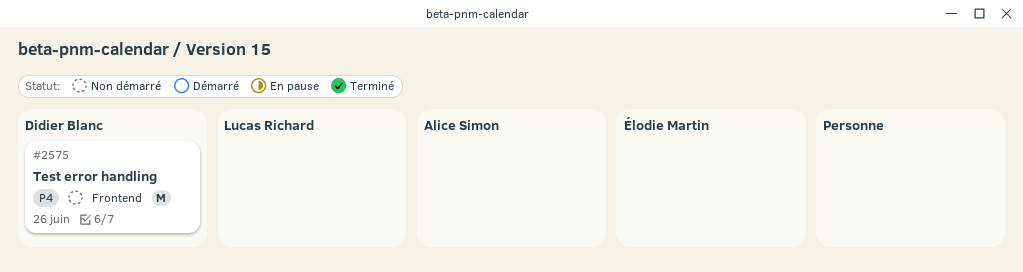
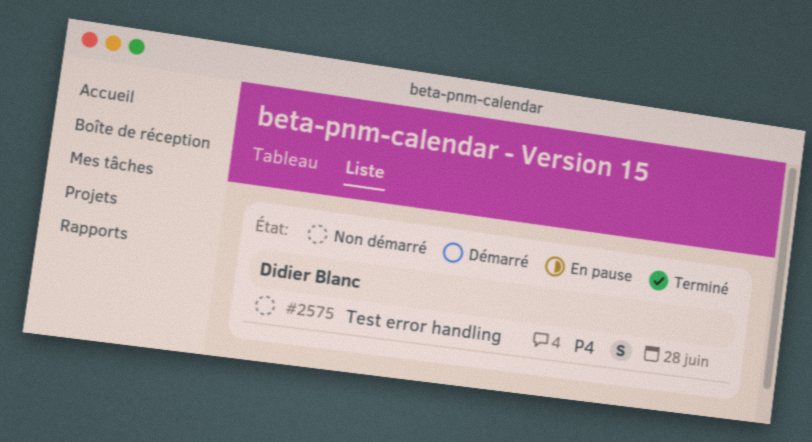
#2575, estimate: M -> S
#2575, due: Jun 26 -> Jun 28

